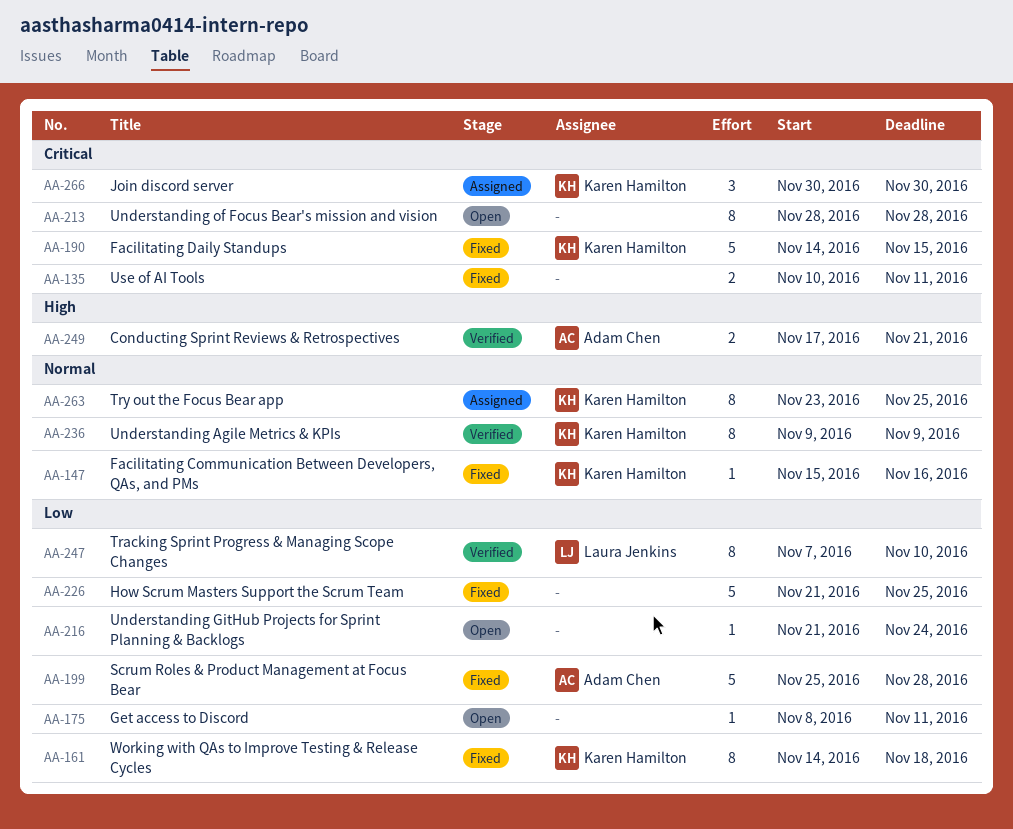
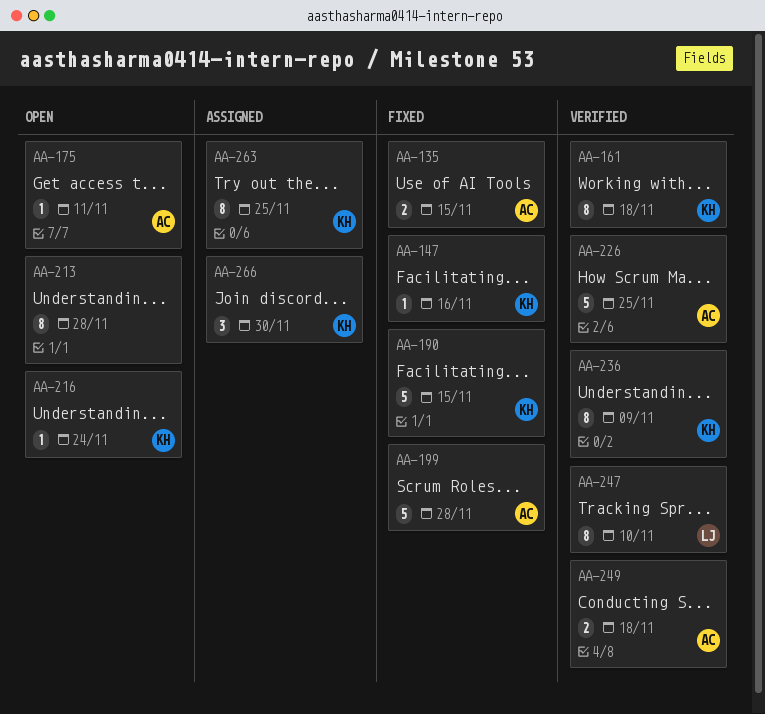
AA-135, owner: none -> Adam Chen
AA-135, due: Nov 11 -> Nov 15
AA-161, status: Fixed -> Verified
AA-175, owner: none -> Adam Chen
AA-216, owner: none -> Karen Hamilton
AA-226, status: Fixed -> Verified
AA-226, owner: none -> Adam Chen
AA-249, due: Nov 21 -> Nov 18

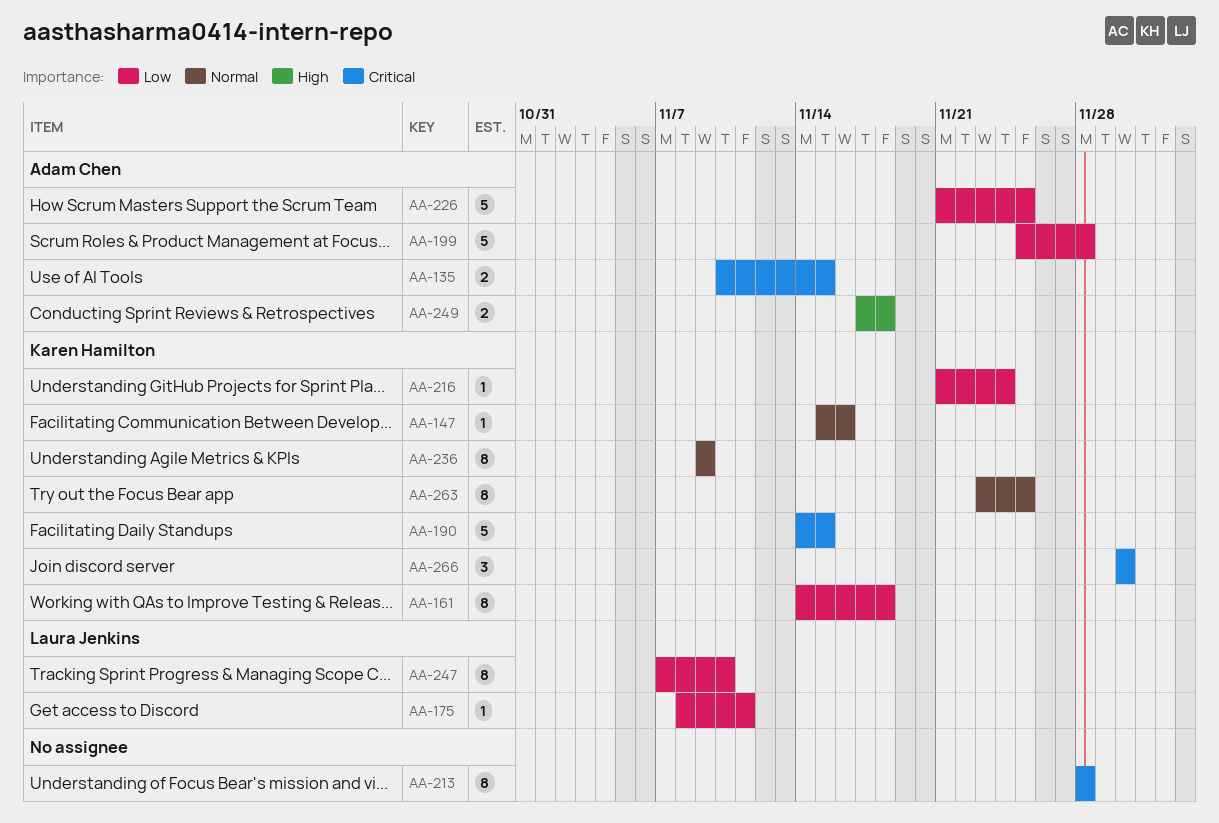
AA-175, owner: Adam Chen -> Laura Jenkins

